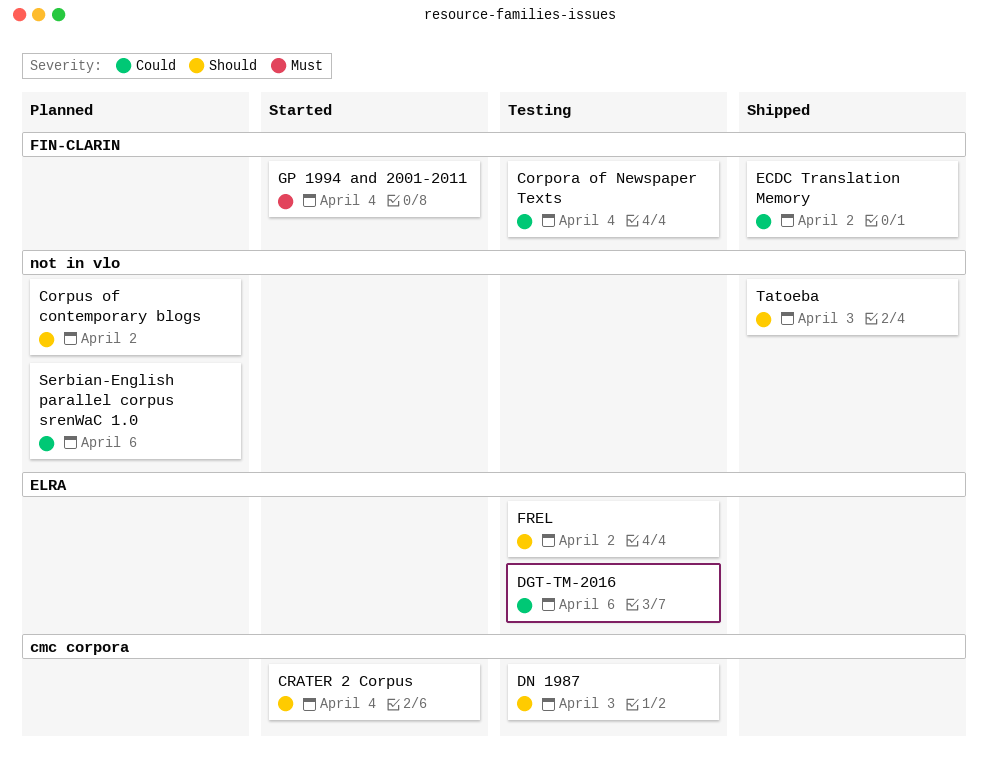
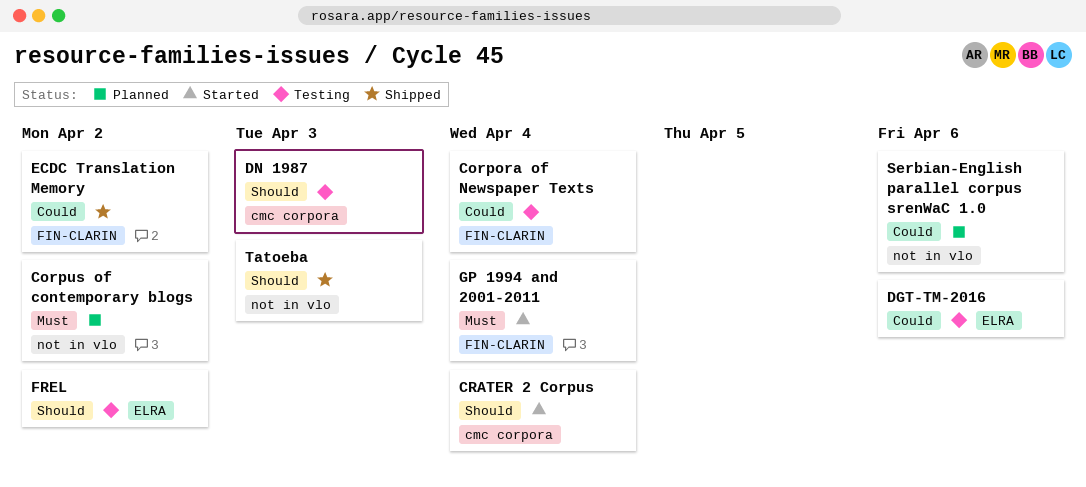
Corpus of contemporary blogs, priority: Should -> Must

